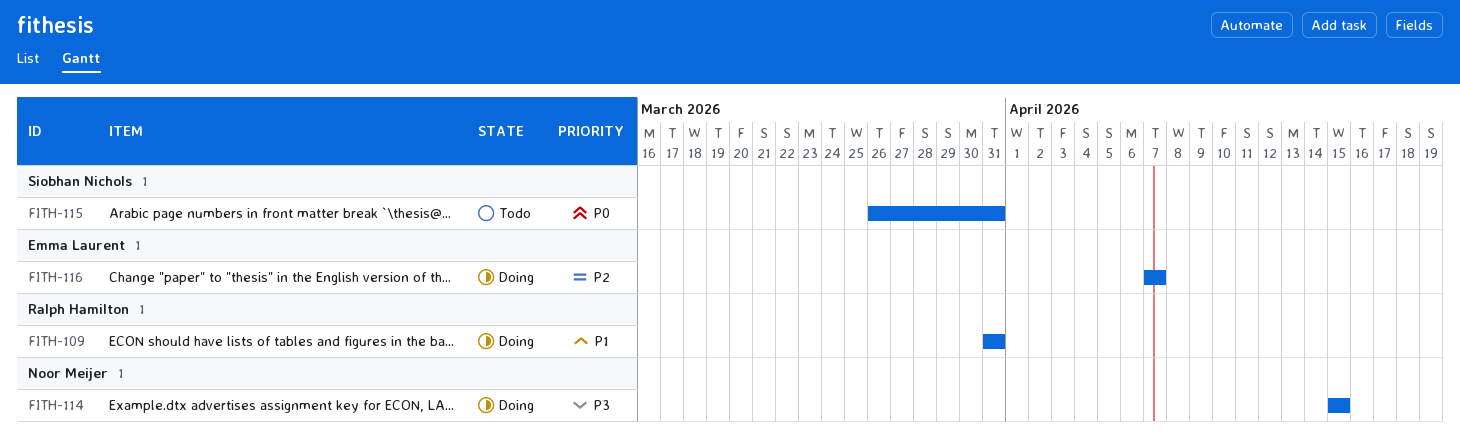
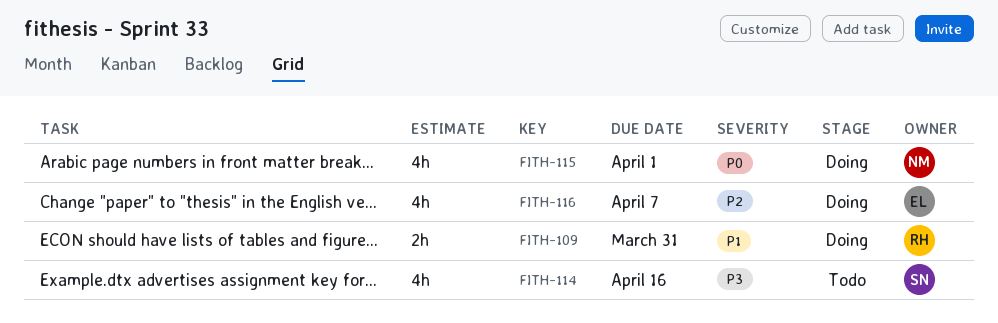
FITH-114, status: Doing -> Todo
FITH-114, owner: Noor Meijer -> Siobhan Nichols
FITH-114, due: Apr 15 -> Apr 16
FITH-115, status: Todo -> Doing
FITH-115, owner: Siobhan Nichols -> Noor Meijer
FITH-115, due: Mar 31 -> Apr 1

